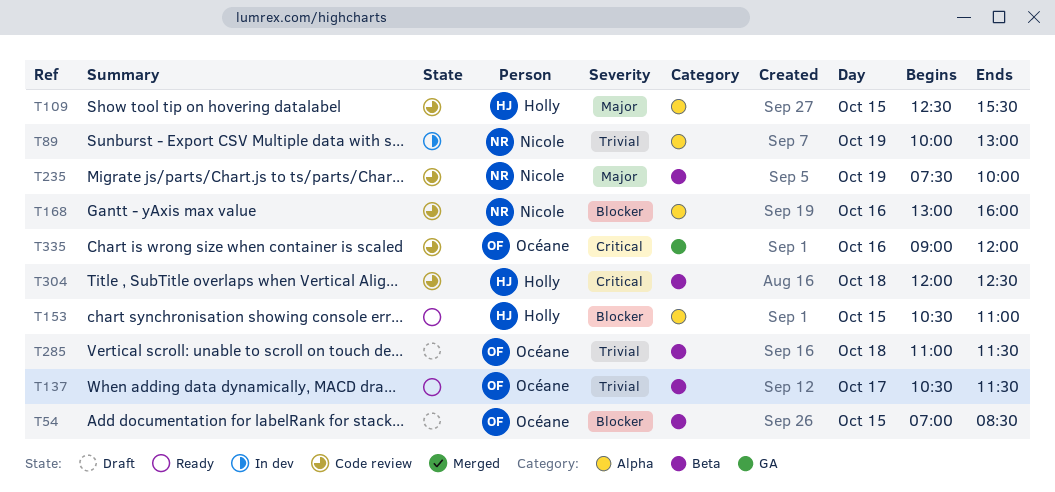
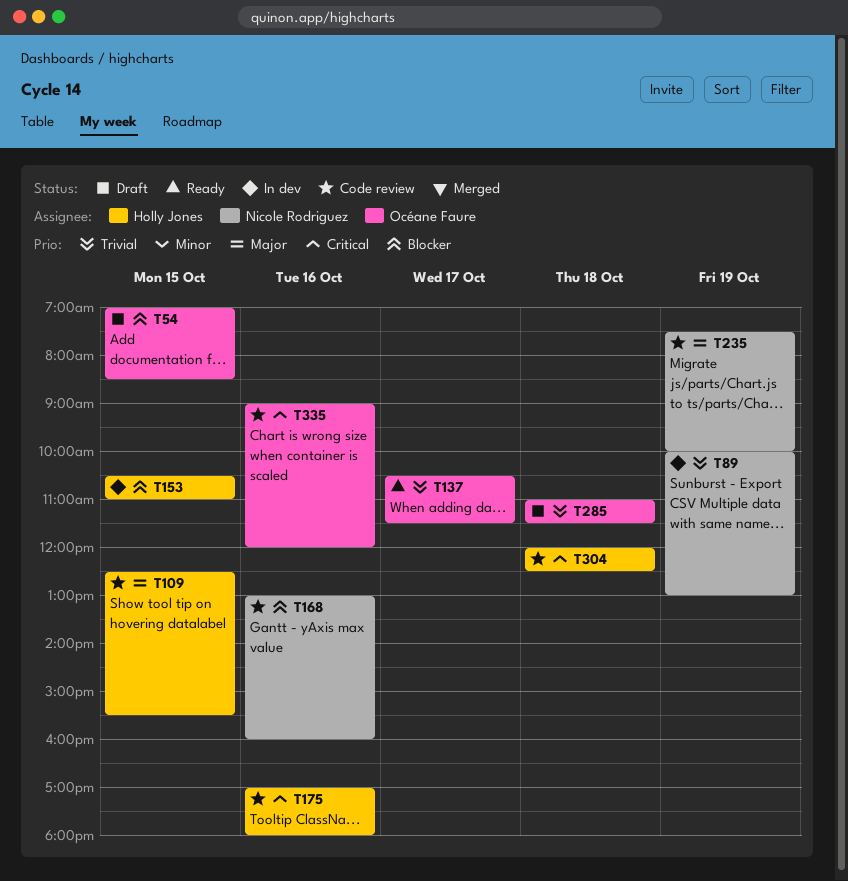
T153, status: Ready -> In dev
T175: none -> present

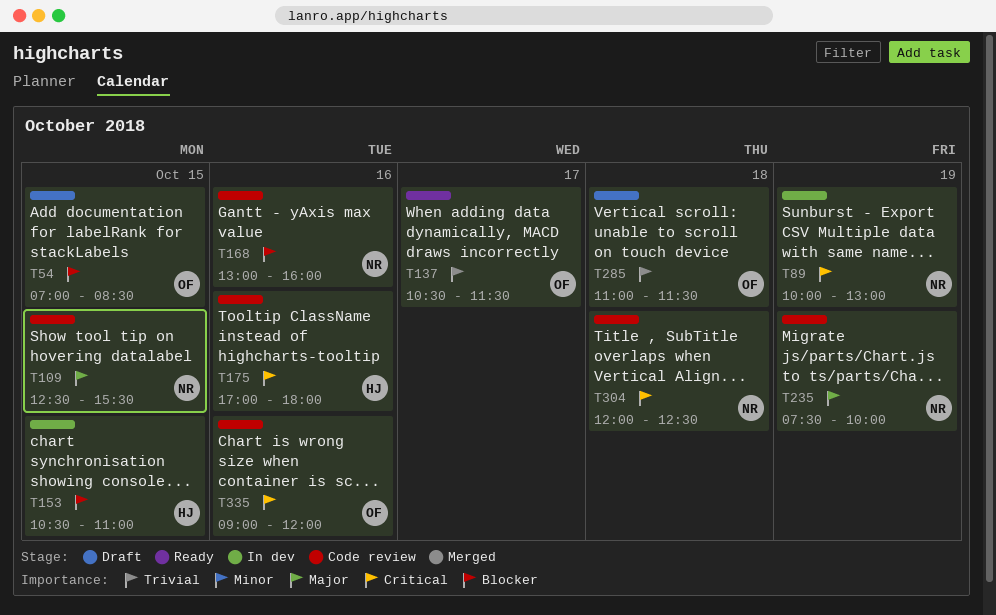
T89, priority: Trivial -> Critical
T109, owner: Holly Jones -> Nicole Rodriguez
T304, owner: Holly Jones -> Nicole Rodriguez

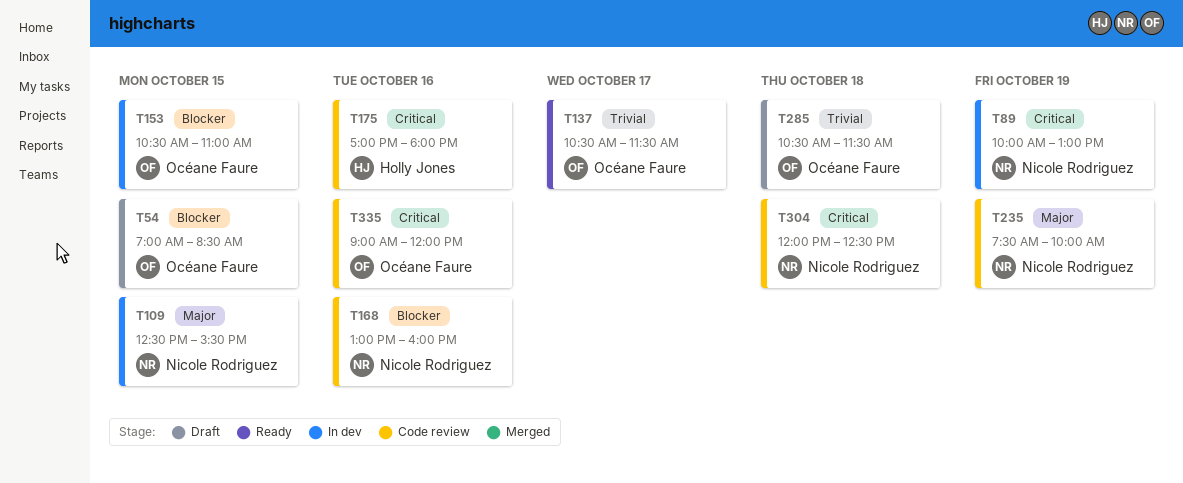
T109, status: Code review -> In dev
T153, owner: Holly Jones -> Océane Faure
T285, begins: 11:00 -> 10:30

